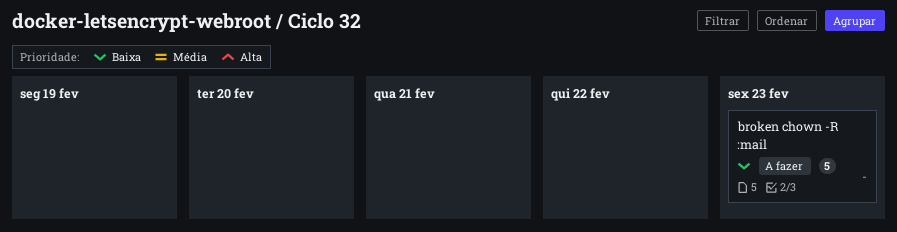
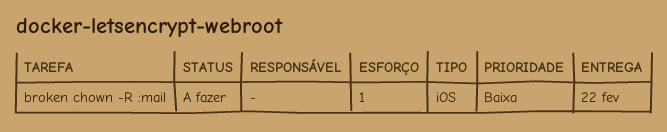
broken chown -R :mail, estimate: 5 -> 1
broken chown -R :mail, due: Feb 23 -> Feb 22

